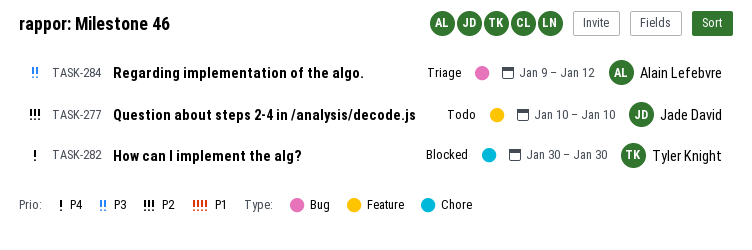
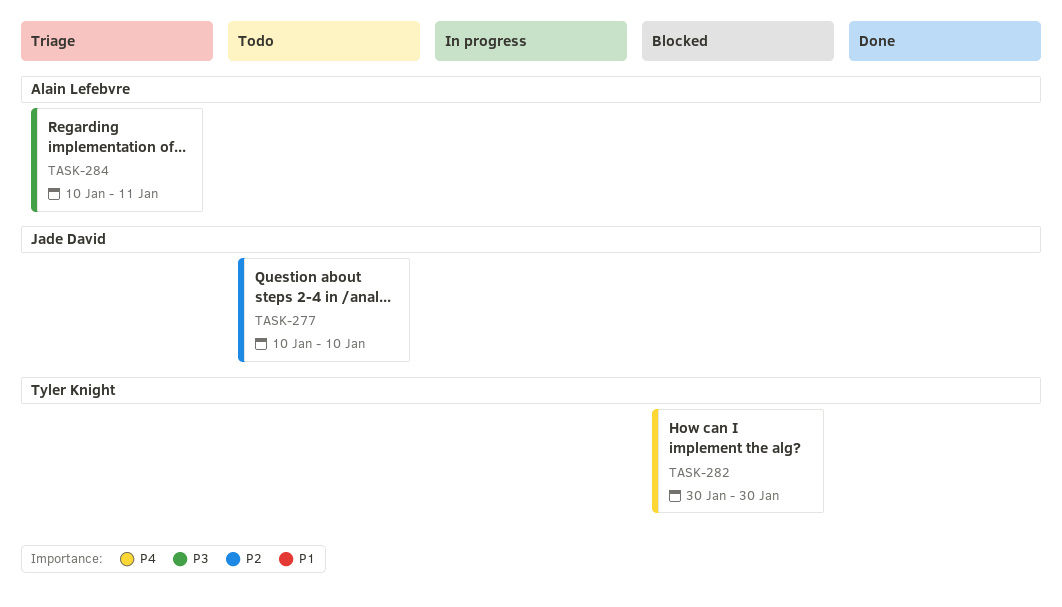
TASK-284, start: Jan 9 -> Jan 10
TASK-284, due: Jan 12 -> Jan 11

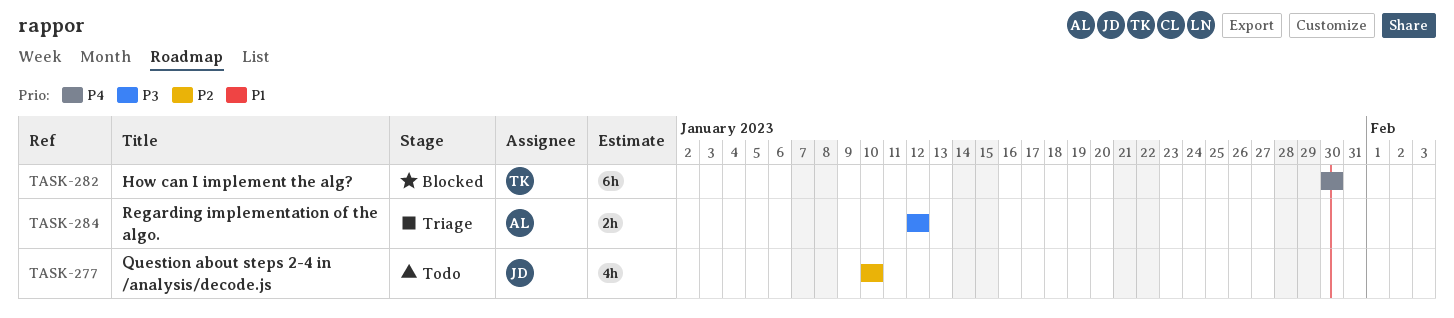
TASK-284, start: Jan 10 -> Jan 12
TASK-284, due: Jan 11 -> Jan 12

